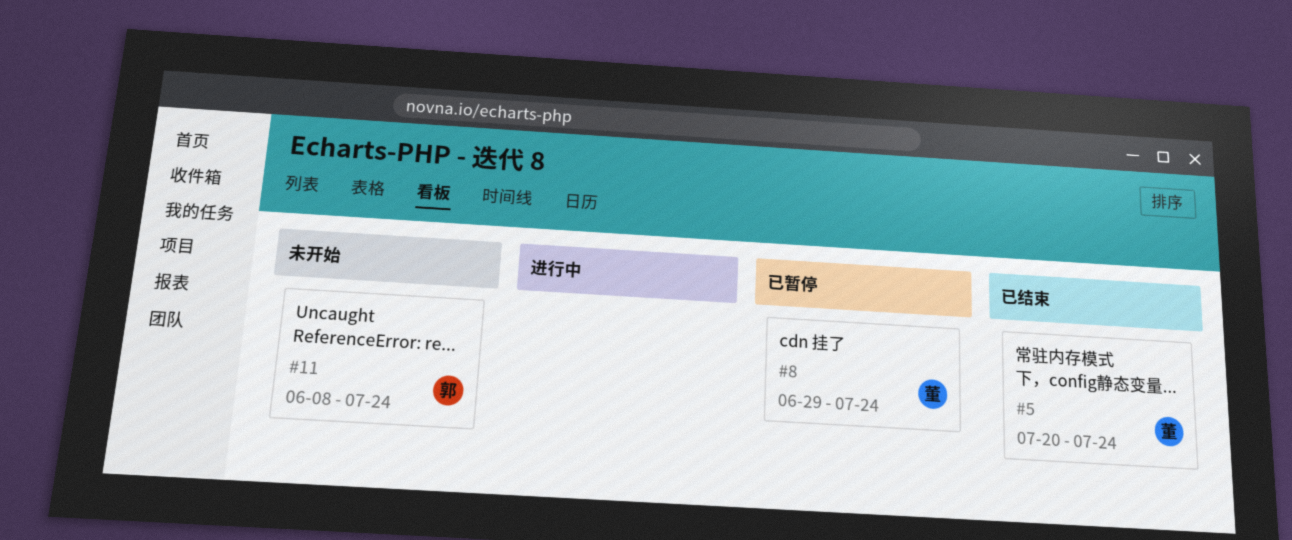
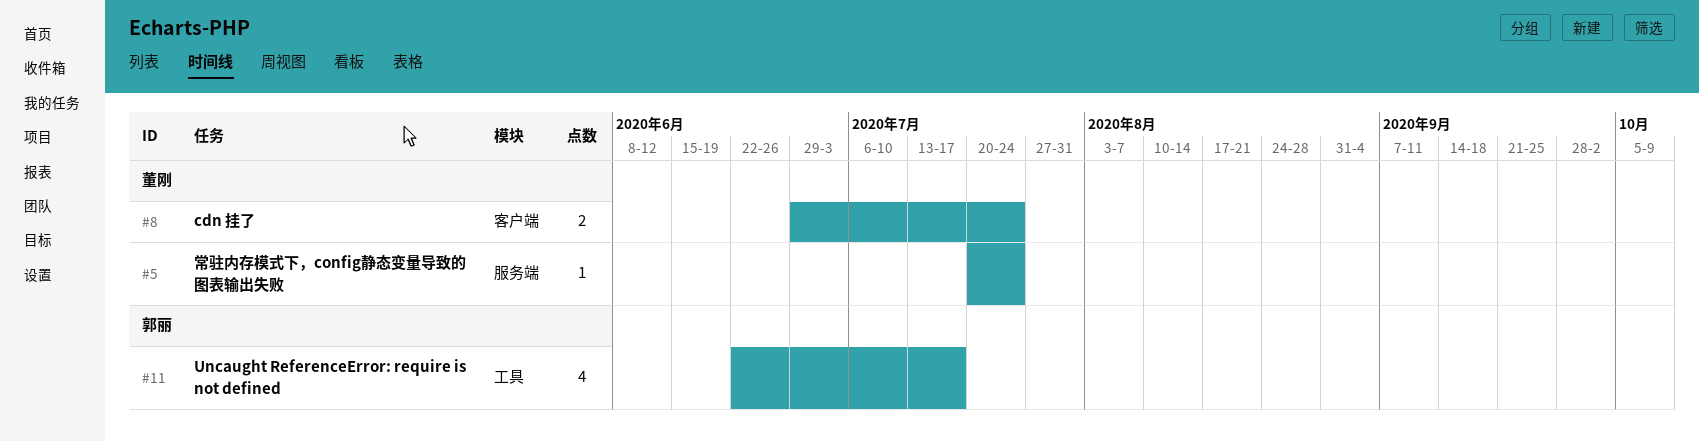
#11, start: Jun 8 -> Jun 22
#11, due: Jul 24 -> Jul 17

